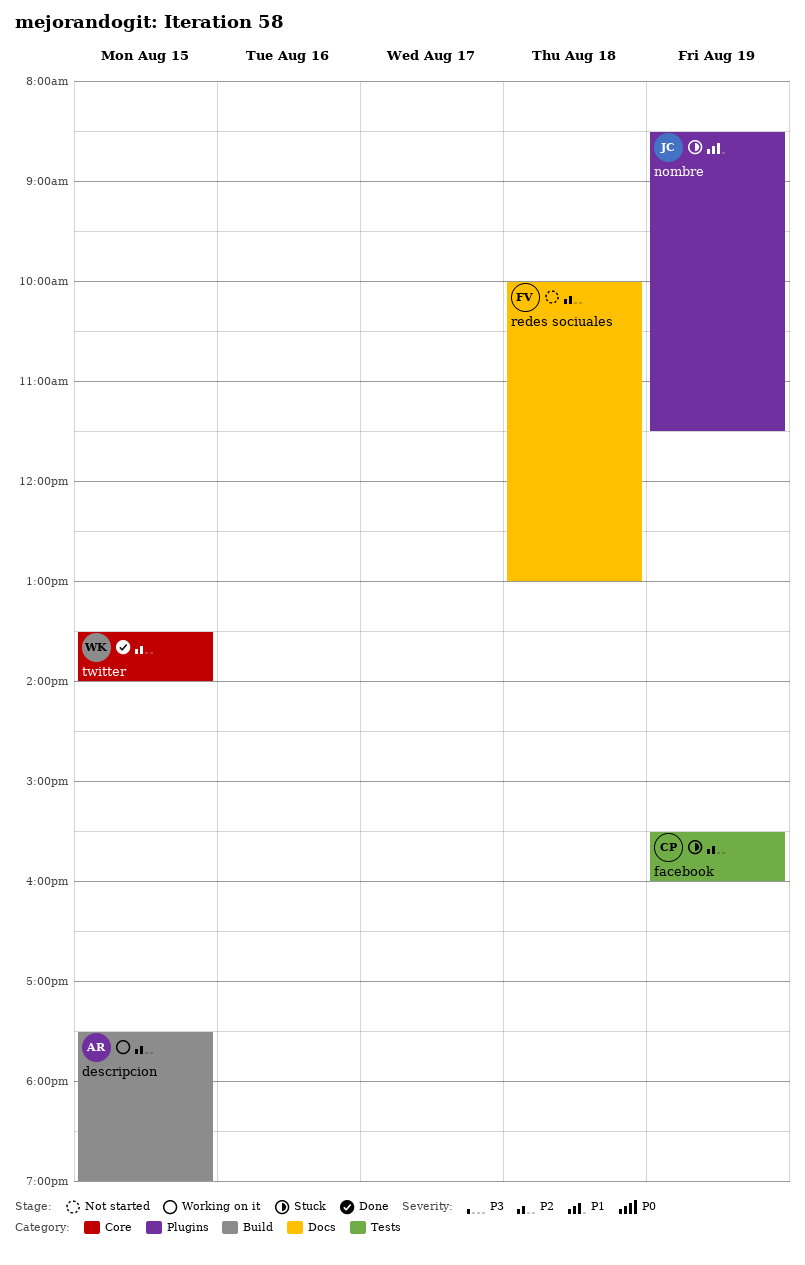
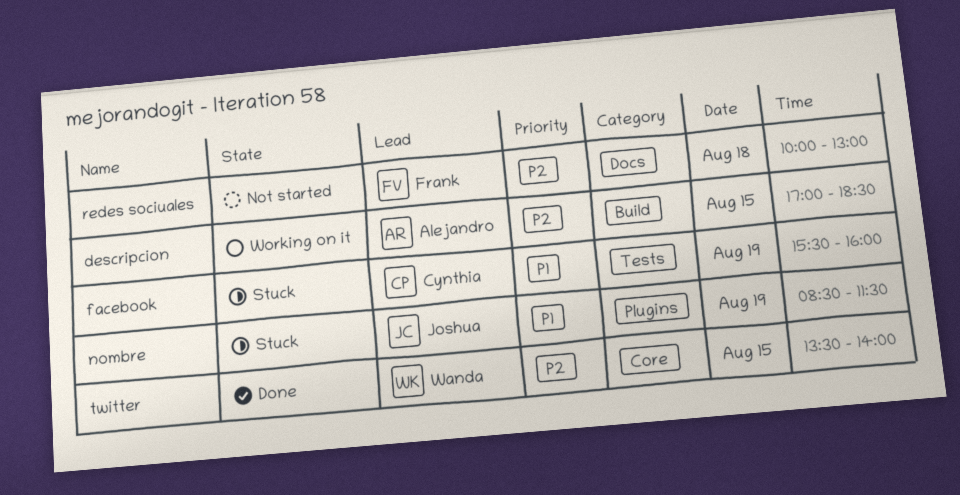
descripcion, begins: 17:30 -> 17:00
descripcion, ends: 19:00 -> 18:30
facebook, priority: P2 -> P1

